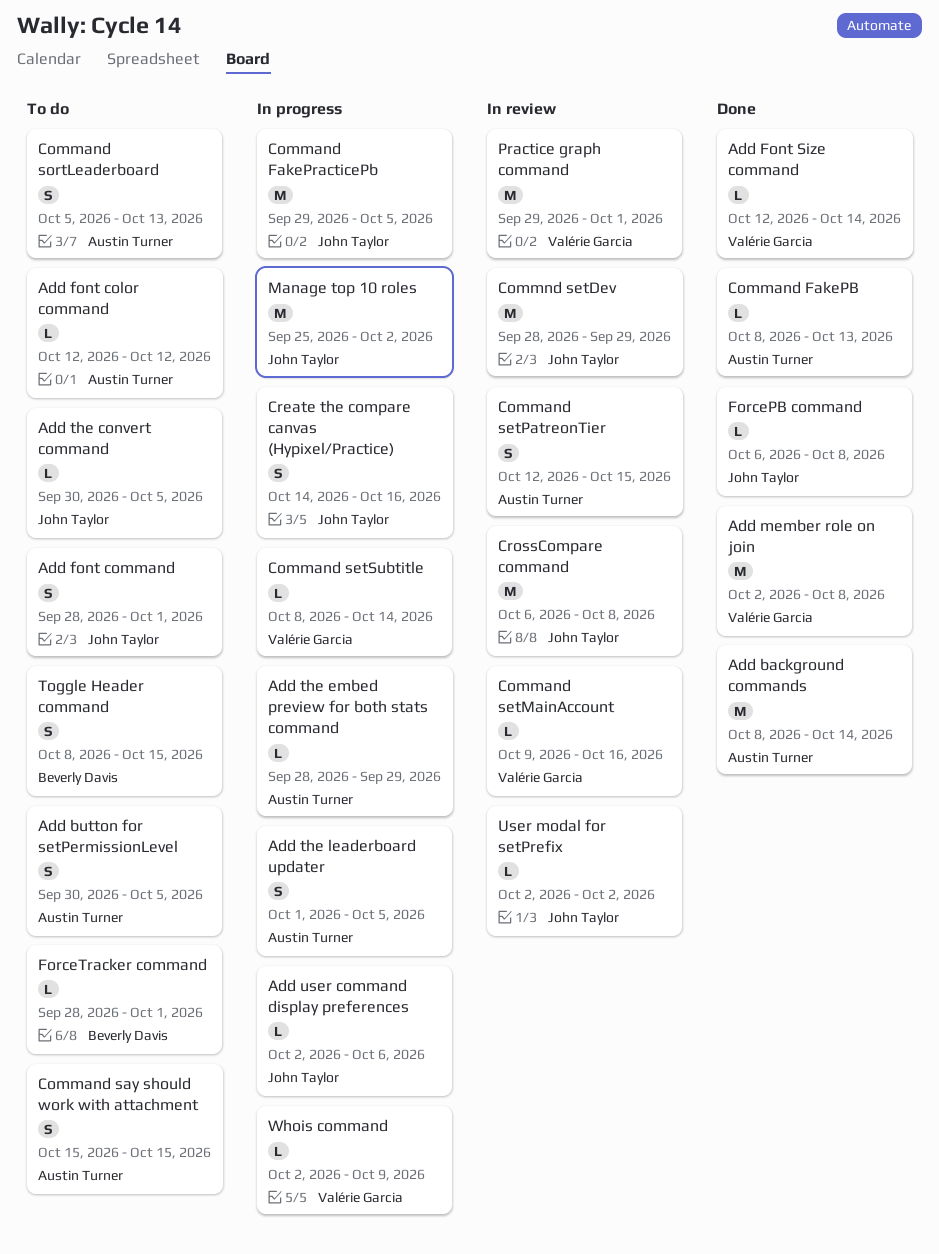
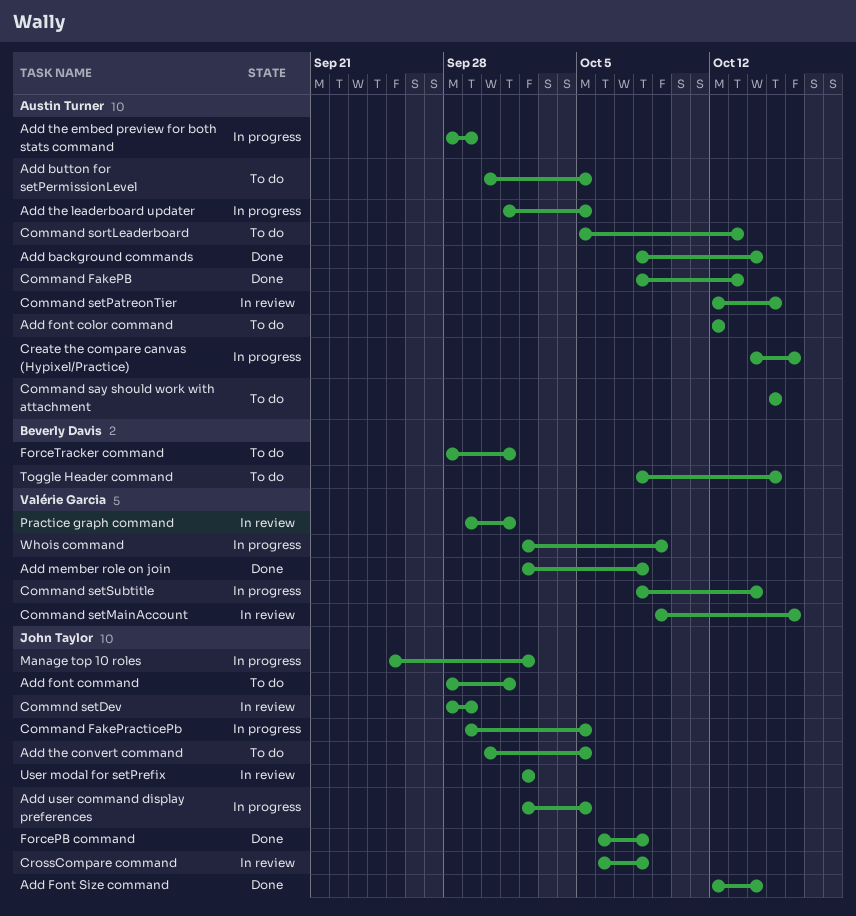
Add Font Size command, owner: Valérie Garcia -> John Taylor
Add user command display preferences, due: Oct 6 -> Oct 5
Create the compare canvas (Hypixel/Practice), owner: John Taylor -> Austin Turner

